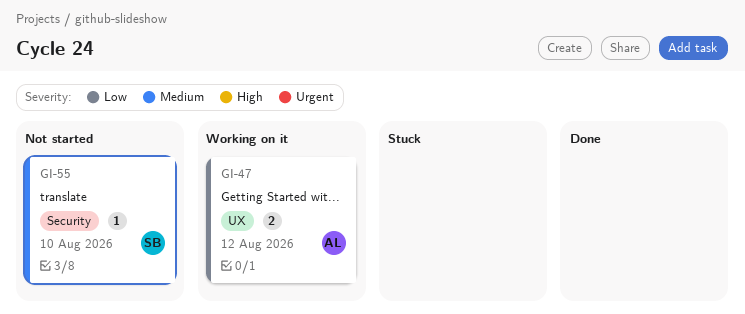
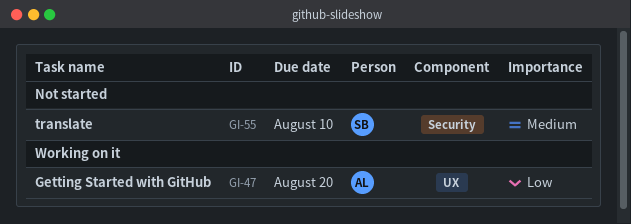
GI-47, due: Aug 12 -> Aug 20

